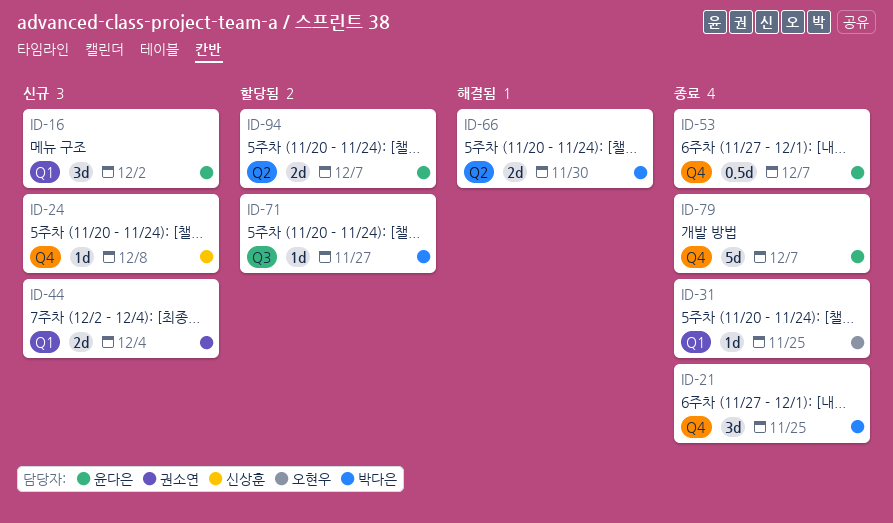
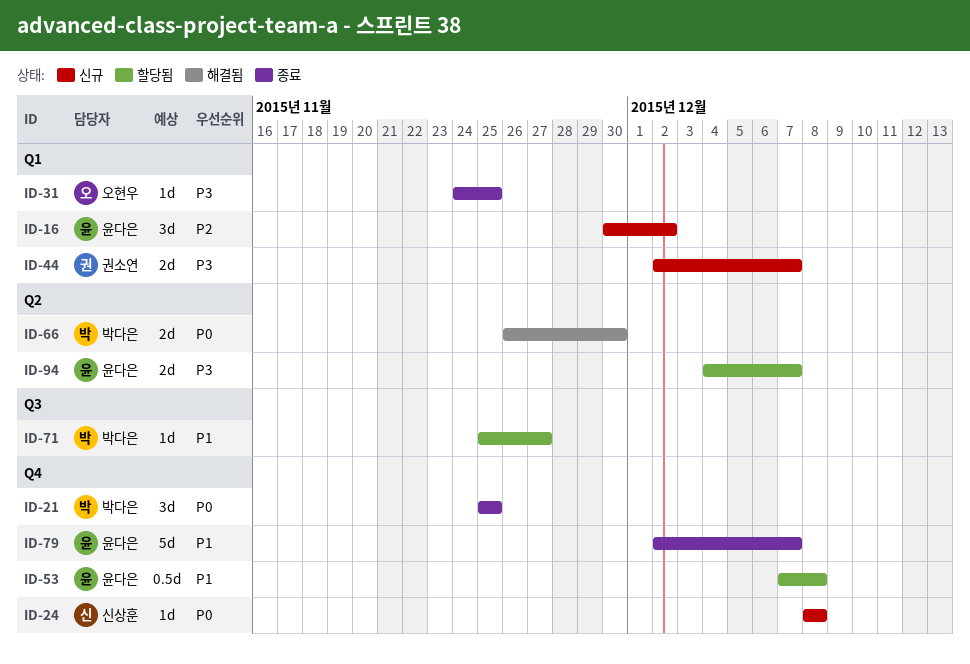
ID-44, due: Dec 4 -> Dec 7
ID-53, status: 종료 -> 할당됨
ID-53, due: Dec 7 -> Dec 8

